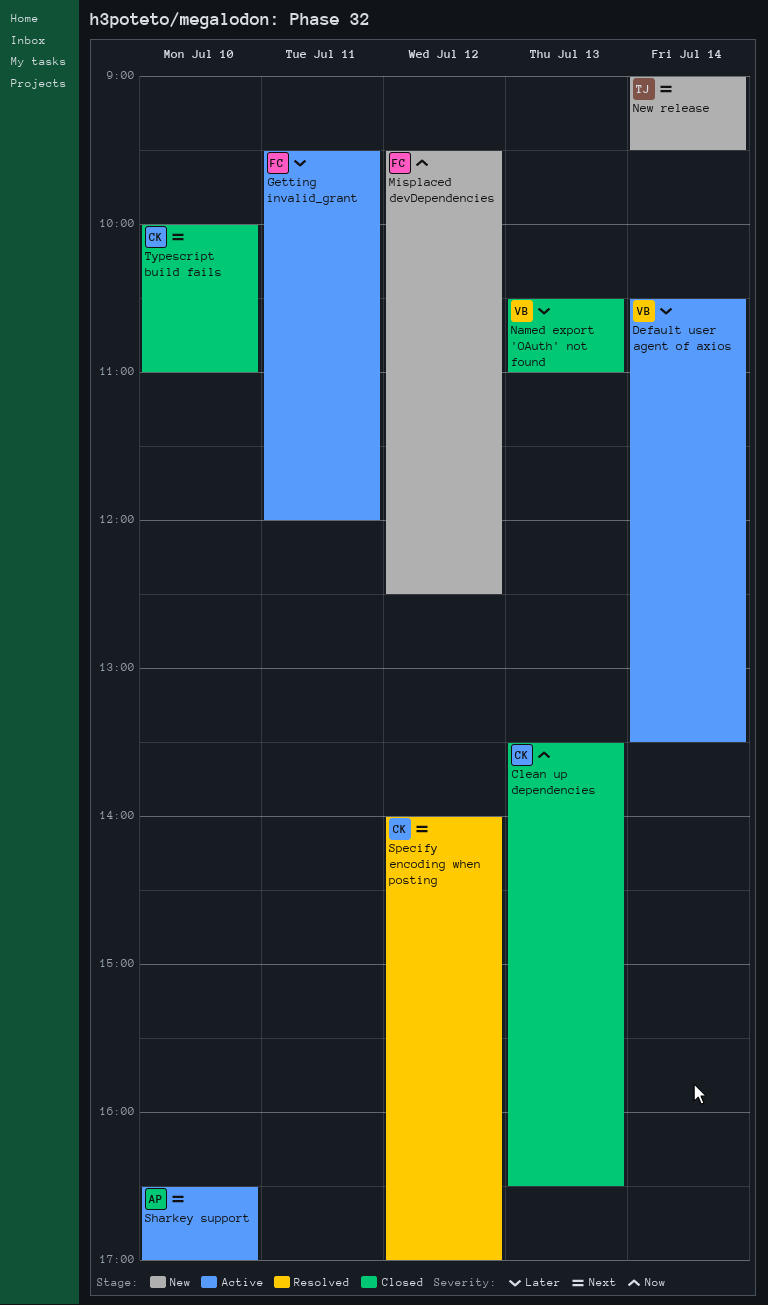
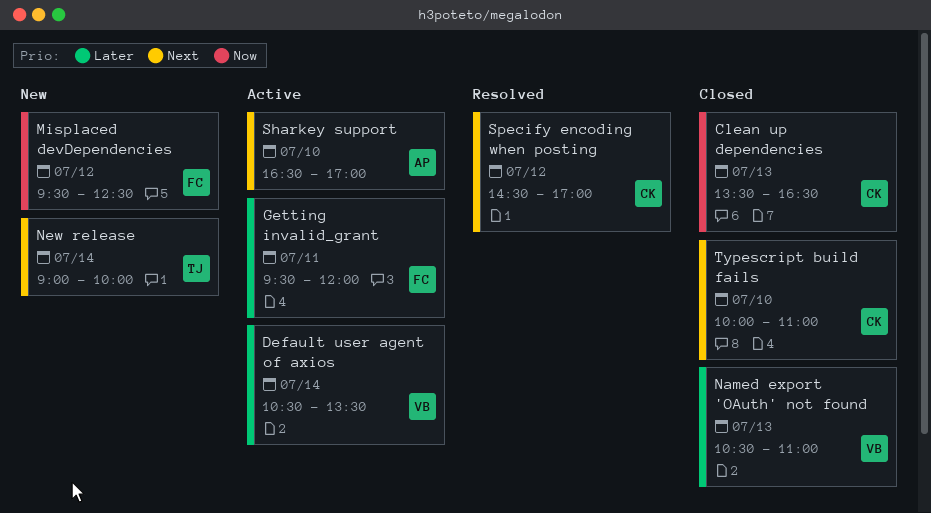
New release, ends: 09:30 -> 10:00
Specify encoding when posting, begins: 14:00 -> 14:30

